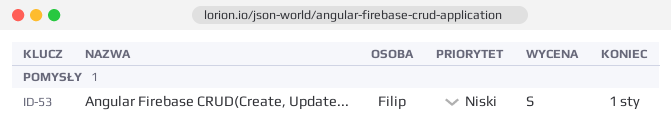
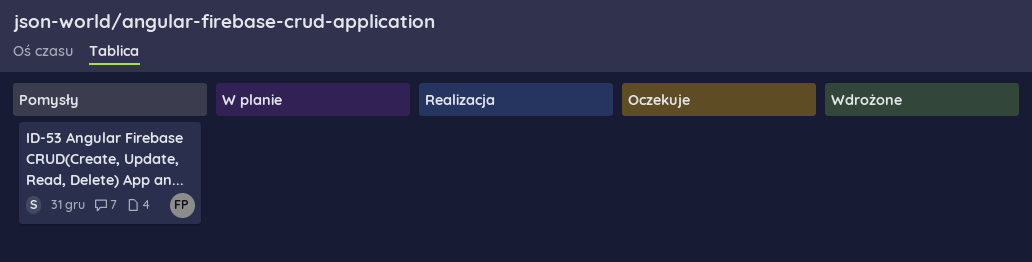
ID-53, due: Jan 1 -> Dec 31

